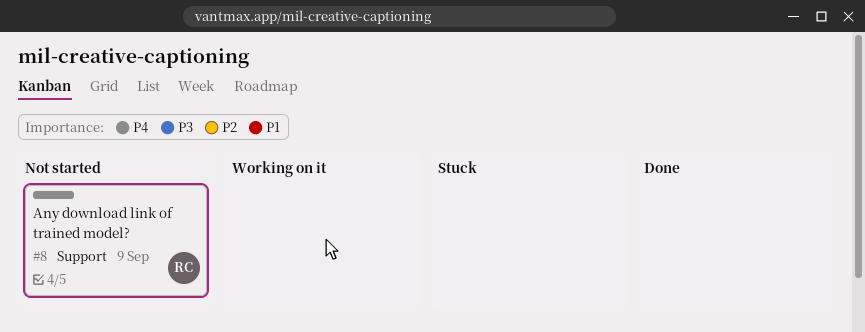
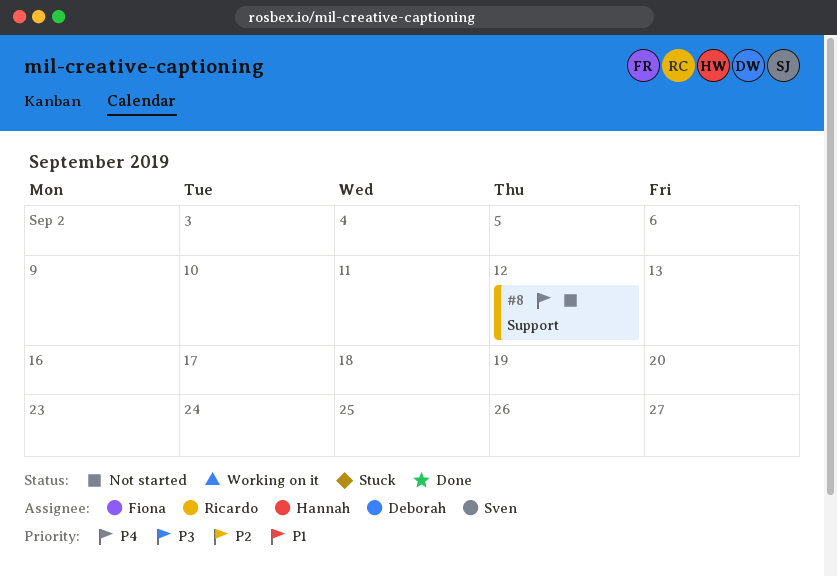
#8, due: Sep 9 -> Sep 12

